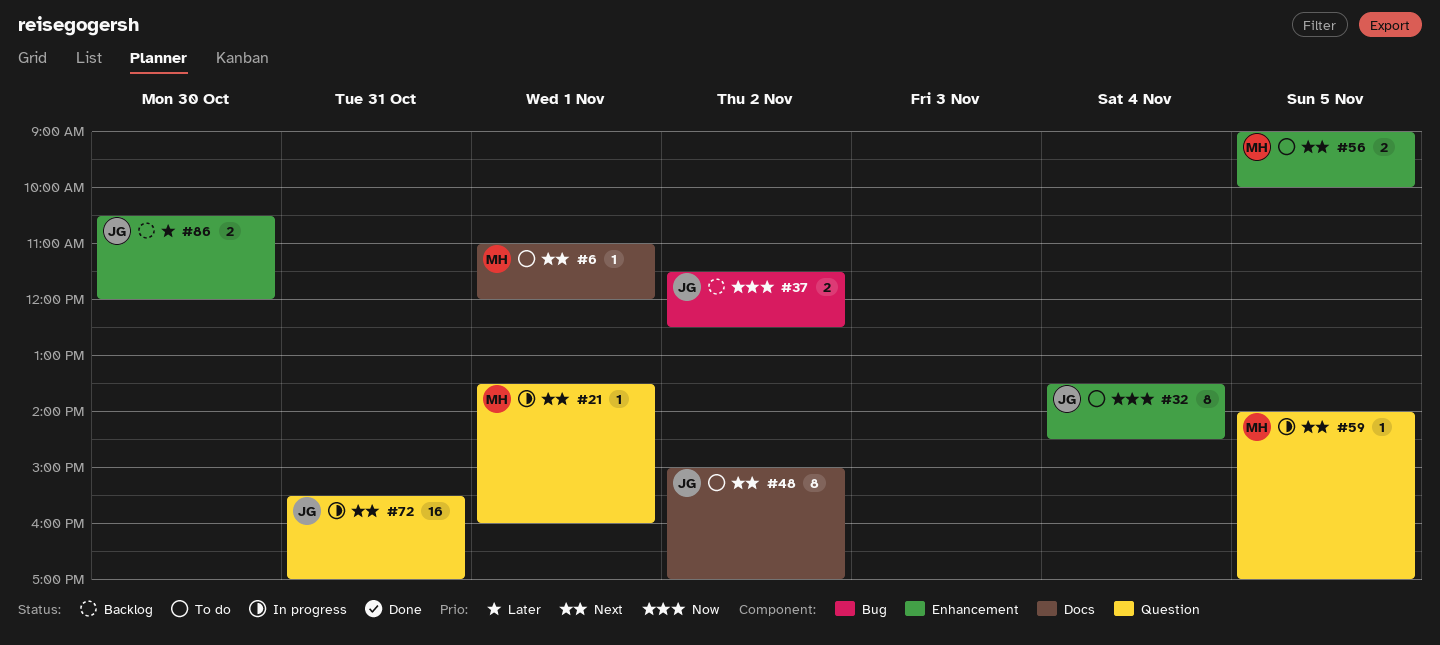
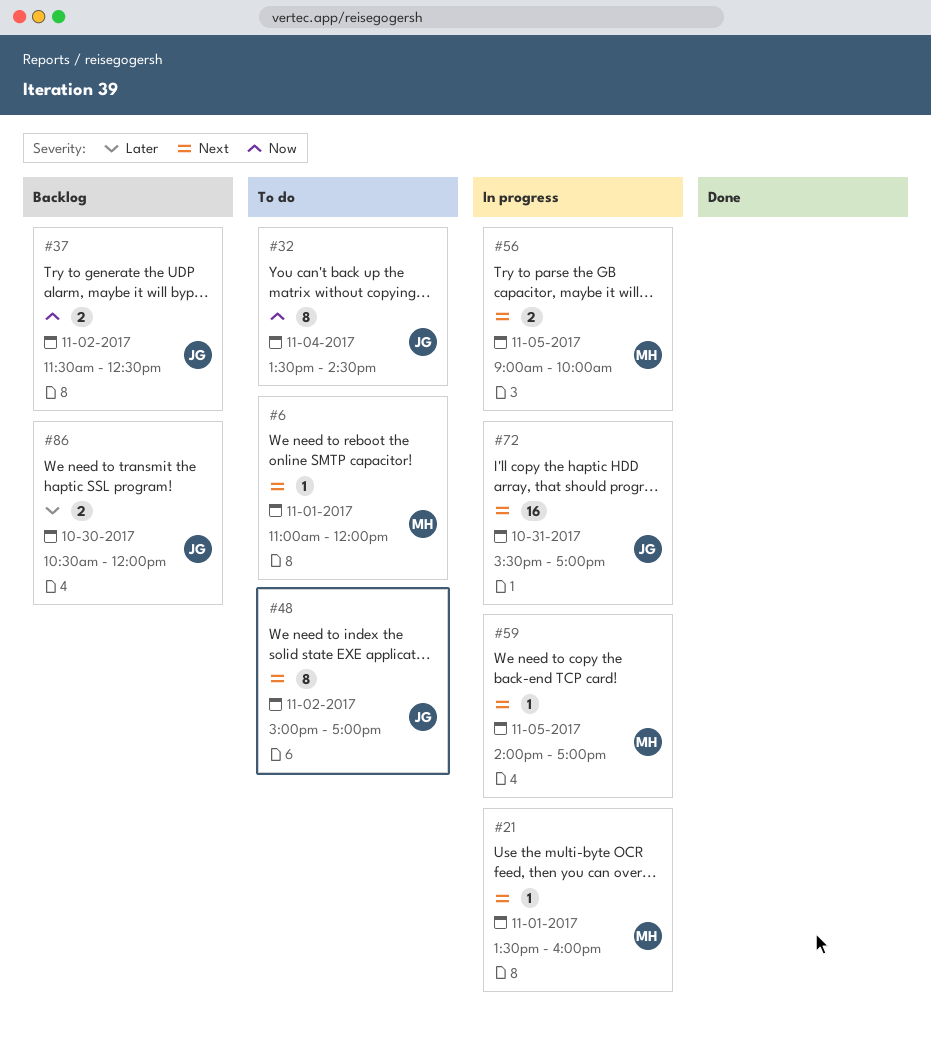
#56, status: To do -> In progress

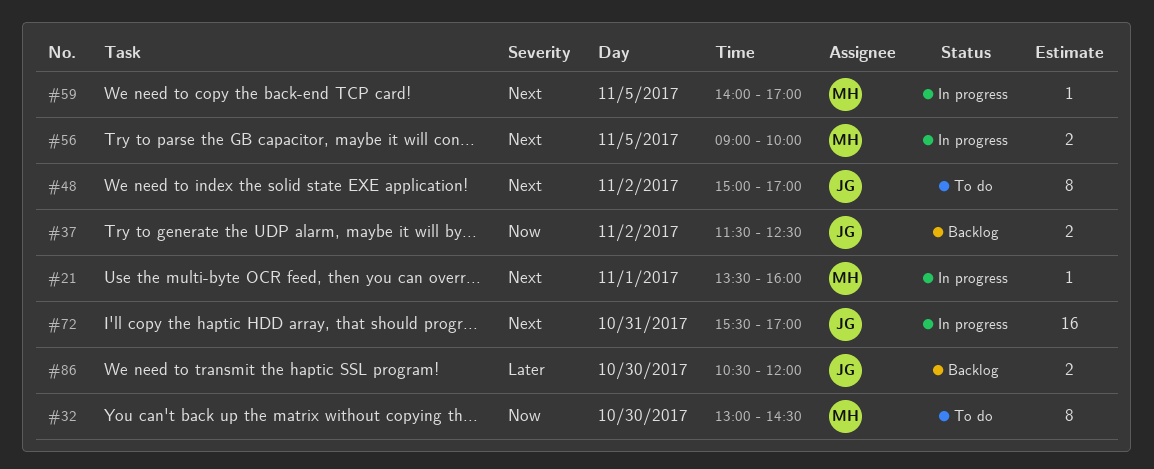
#6: present -> none
#32, owner: JG -> MH
#32, day: Nov 4 -> Oct 30
#32, begins: 13:30 -> 13:00

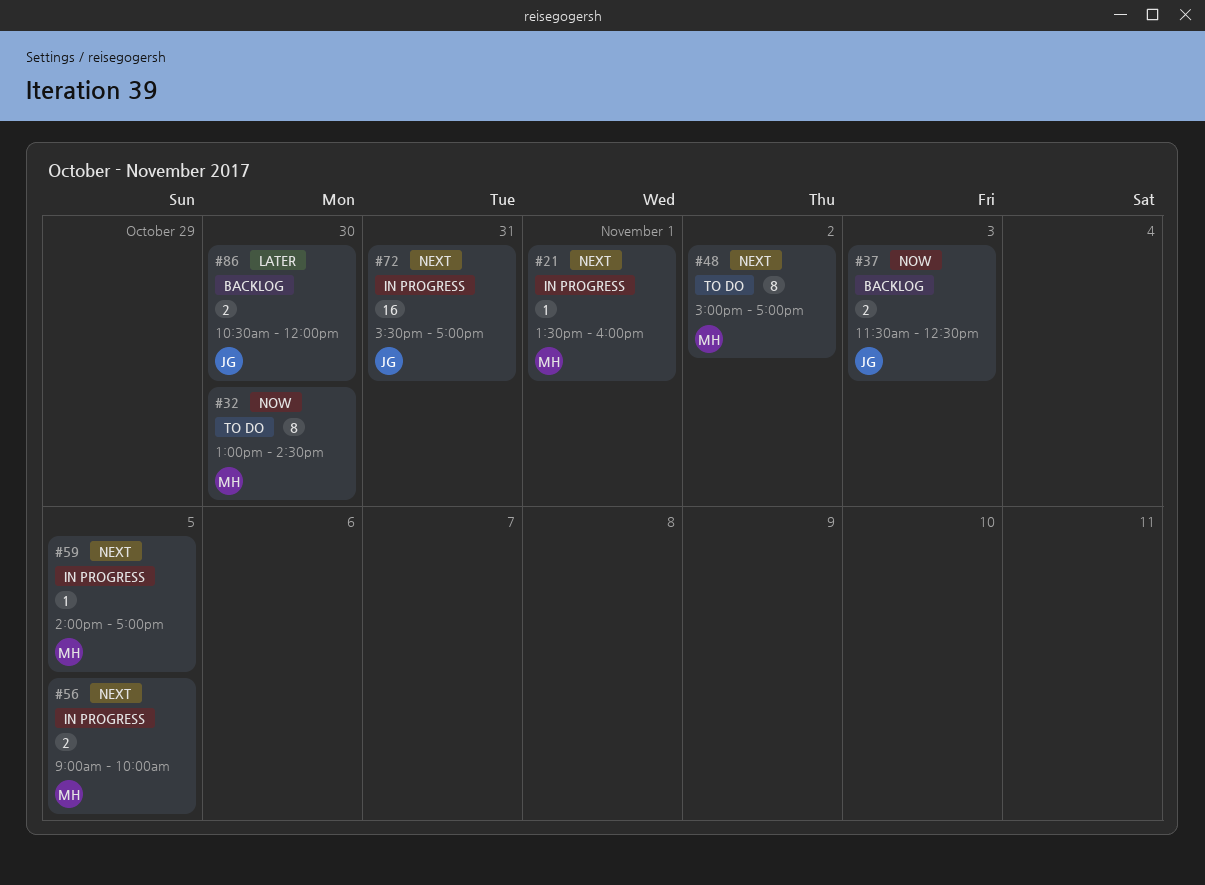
#37, day: Nov 2 -> Nov 3
#48, owner: JG -> MH

